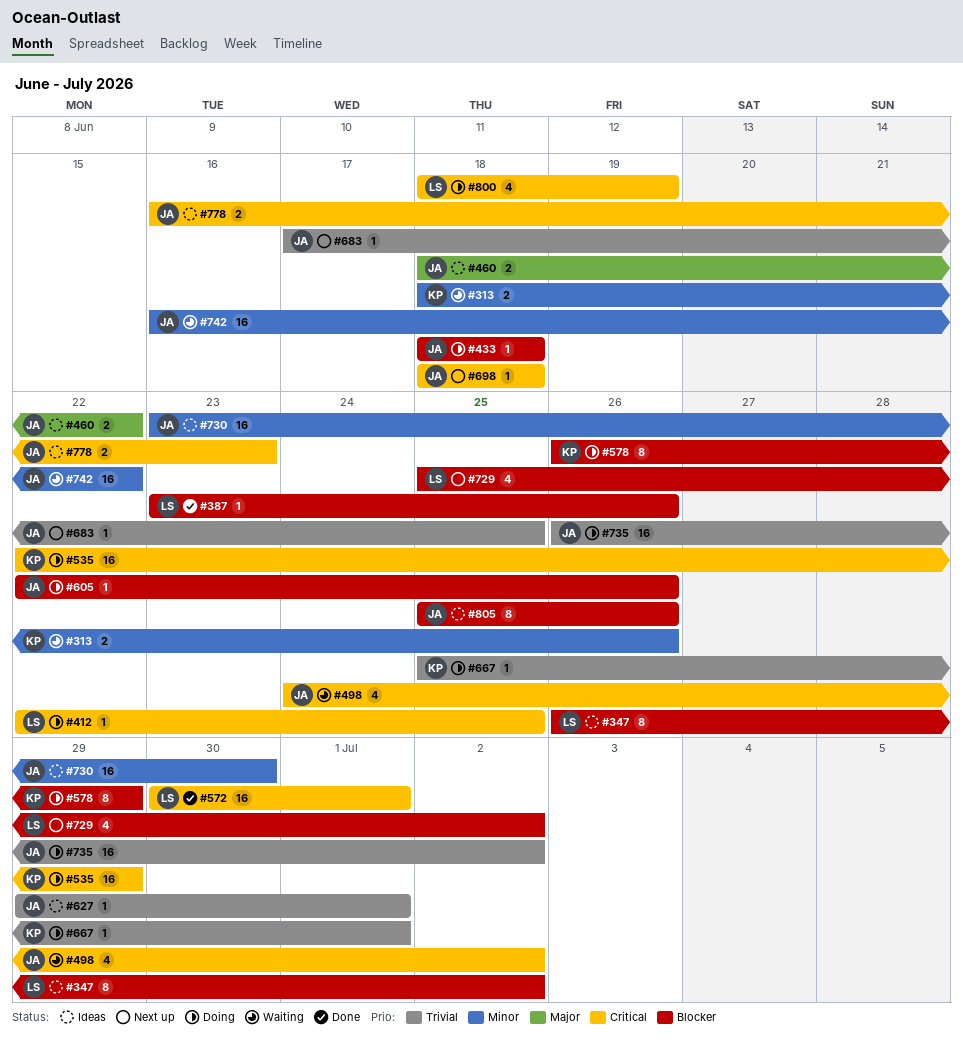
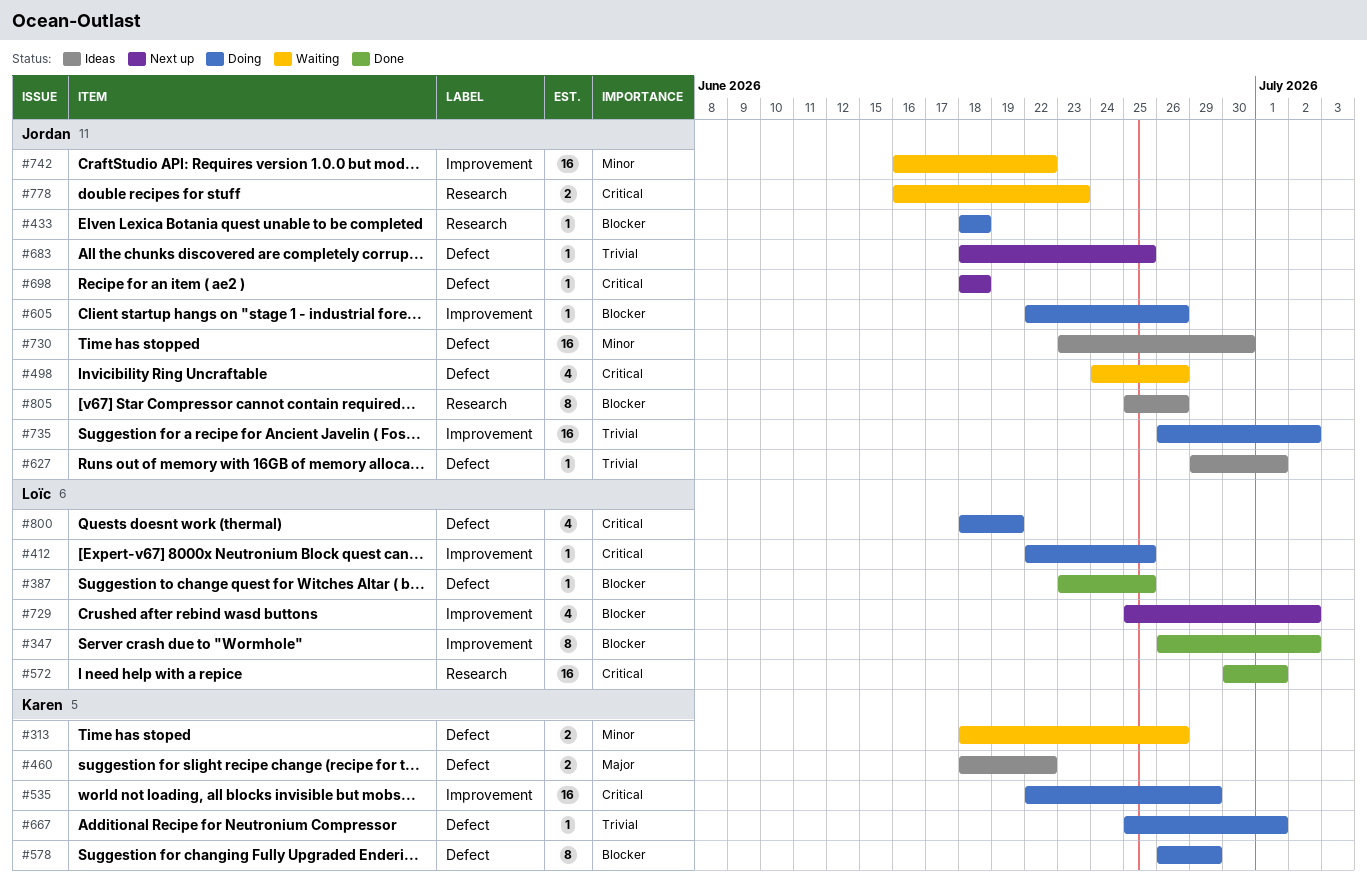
#347, status: Ideas -> Done
#387, due: Jun 26 -> Jun 25
#460, owner: Jordan -> Karen
#498, due: Jul 2 -> Jun 26
#683, start: Jun 17 -> Jun 18
#778, status: Ideas -> Waiting

